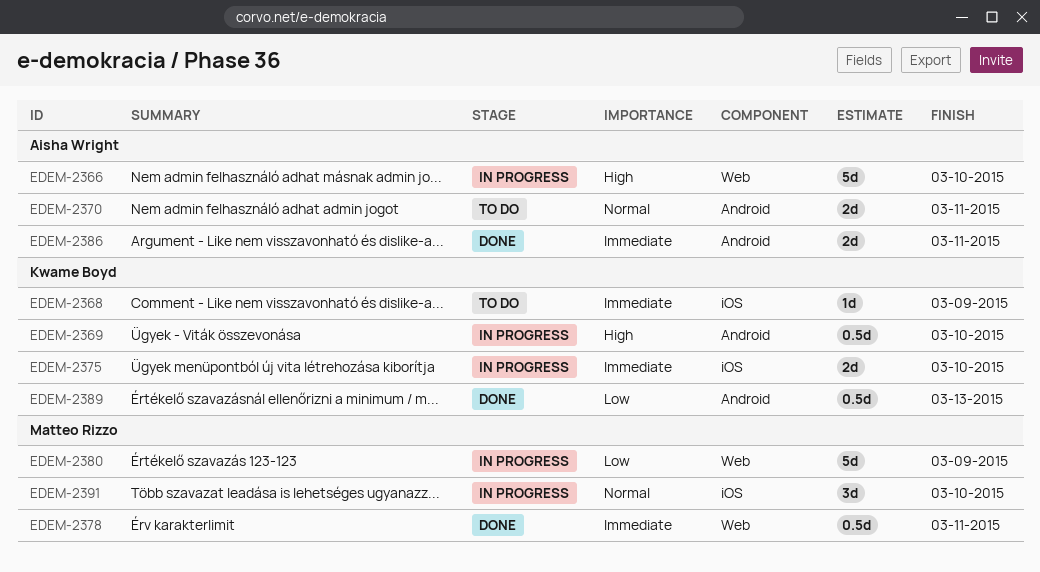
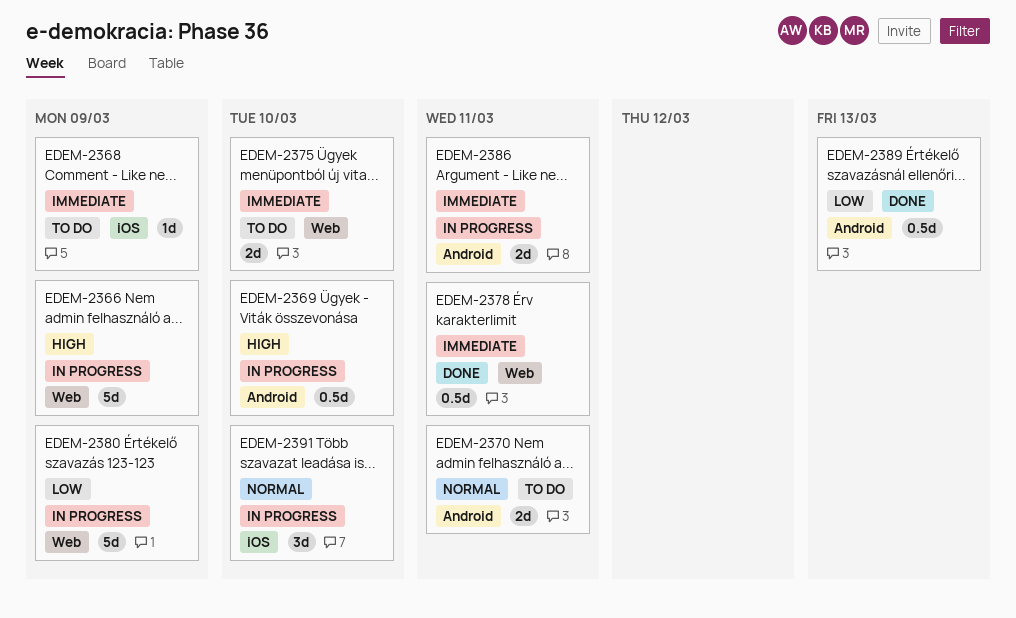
EDEM-2366, due: Mar 10 -> Mar 9
EDEM-2375, status: In progress -> To do
EDEM-2375, label: iOS -> Web
EDEM-2386, status: Done -> In progress

